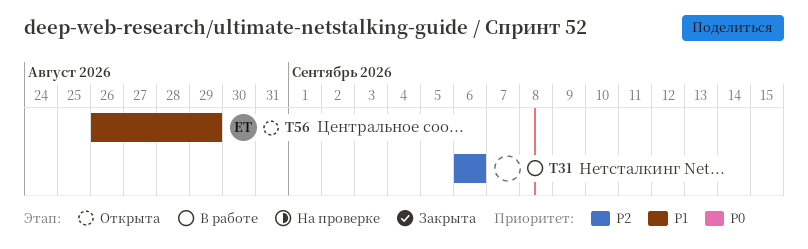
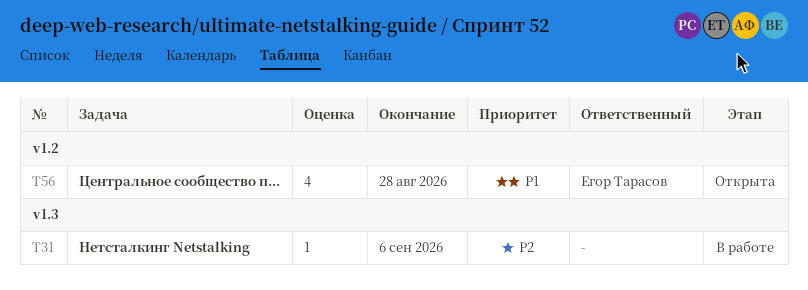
T56, due: Aug 29 -> Aug 28

